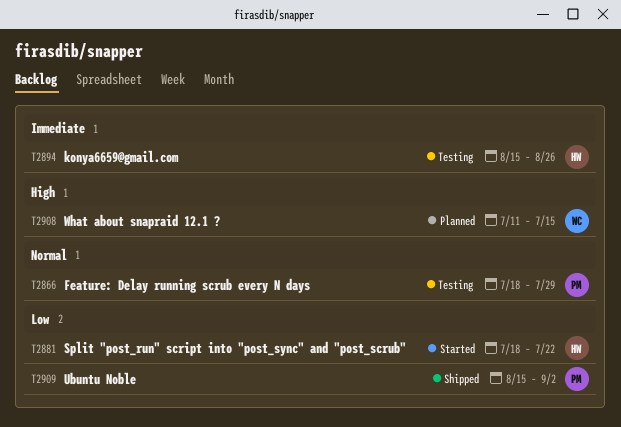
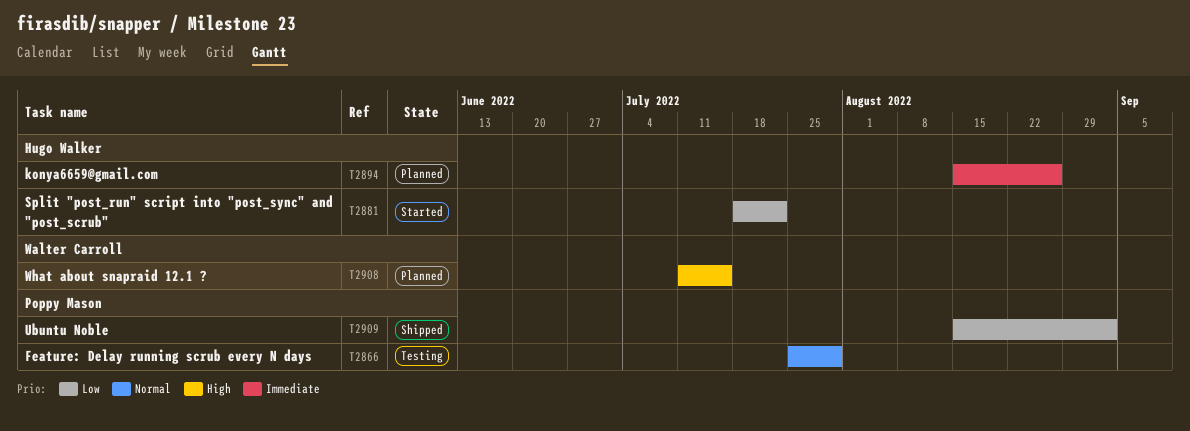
T2866, start: Jul 18 -> Jul 25
T2894, status: Testing -> Planned

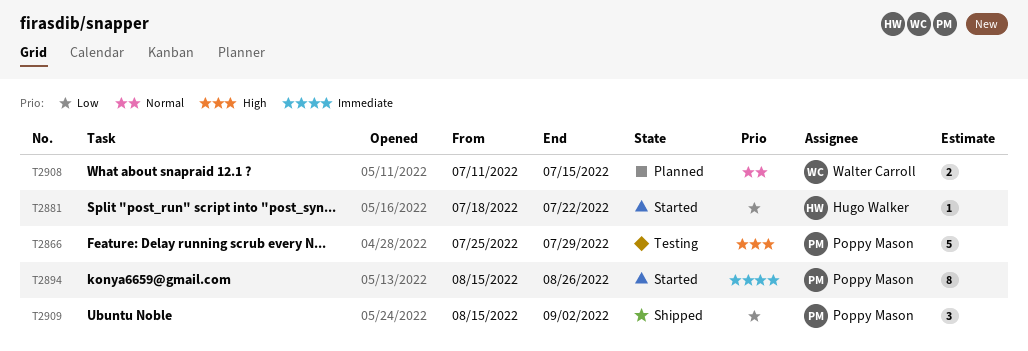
T2866, priority: Normal -> High
T2894, status: Planned -> Started
T2894, owner: Hugo Walker -> Poppy Mason
T2908, priority: High -> Normal

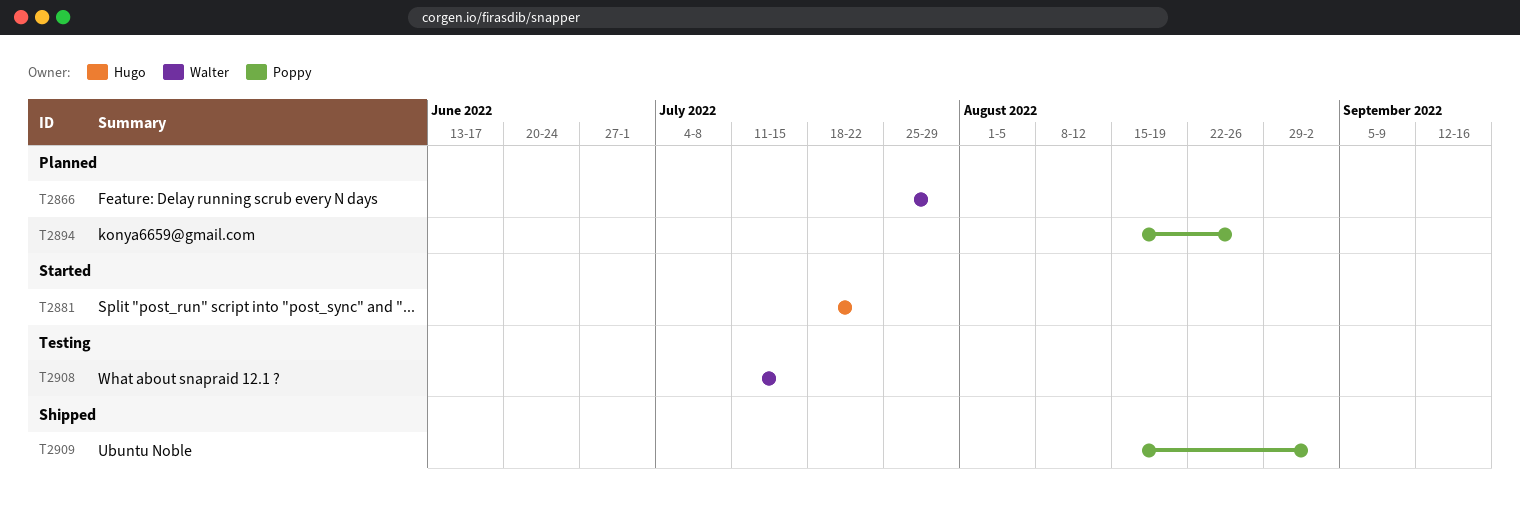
T2866, status: Testing -> Planned
T2866, owner: Poppy Mason -> Walter Carroll
T2894, status: Started -> Planned
T2908, status: Planned -> Testing

